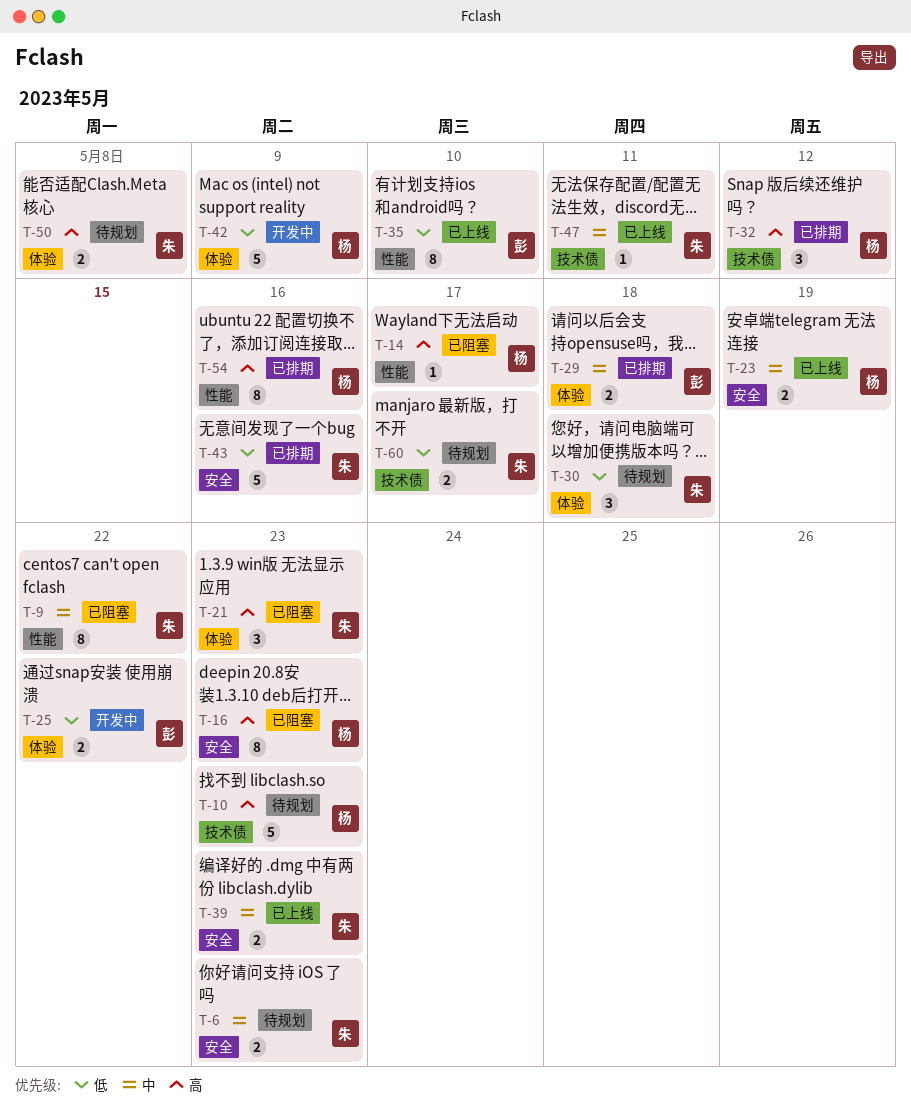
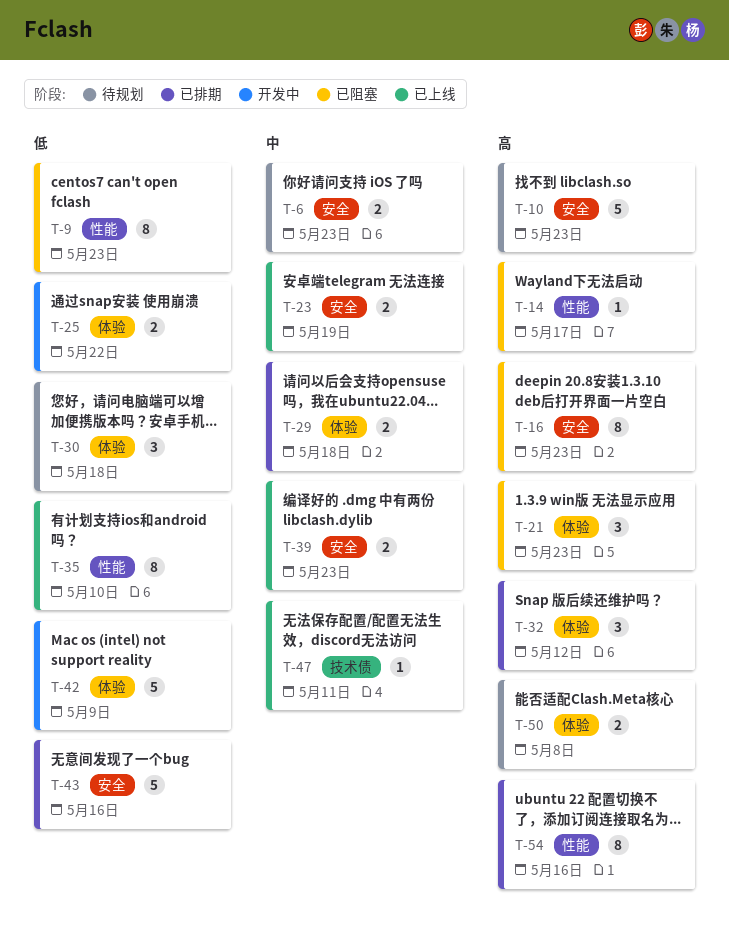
T-9, priority: 中 -> 低
T-9, due: May 22 -> May 23
T-10, label: 技术债 -> 安全
T-32, label: 技术债 -> 体验
T-60: present -> none

